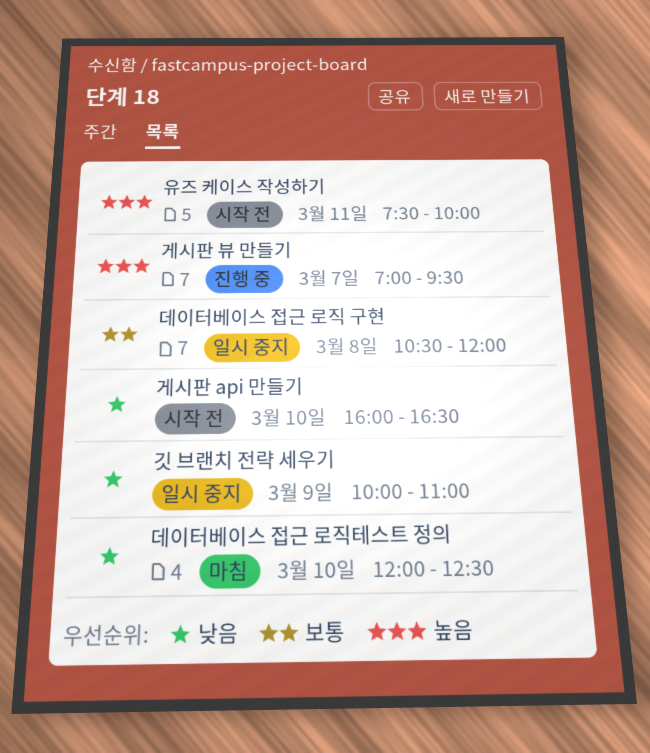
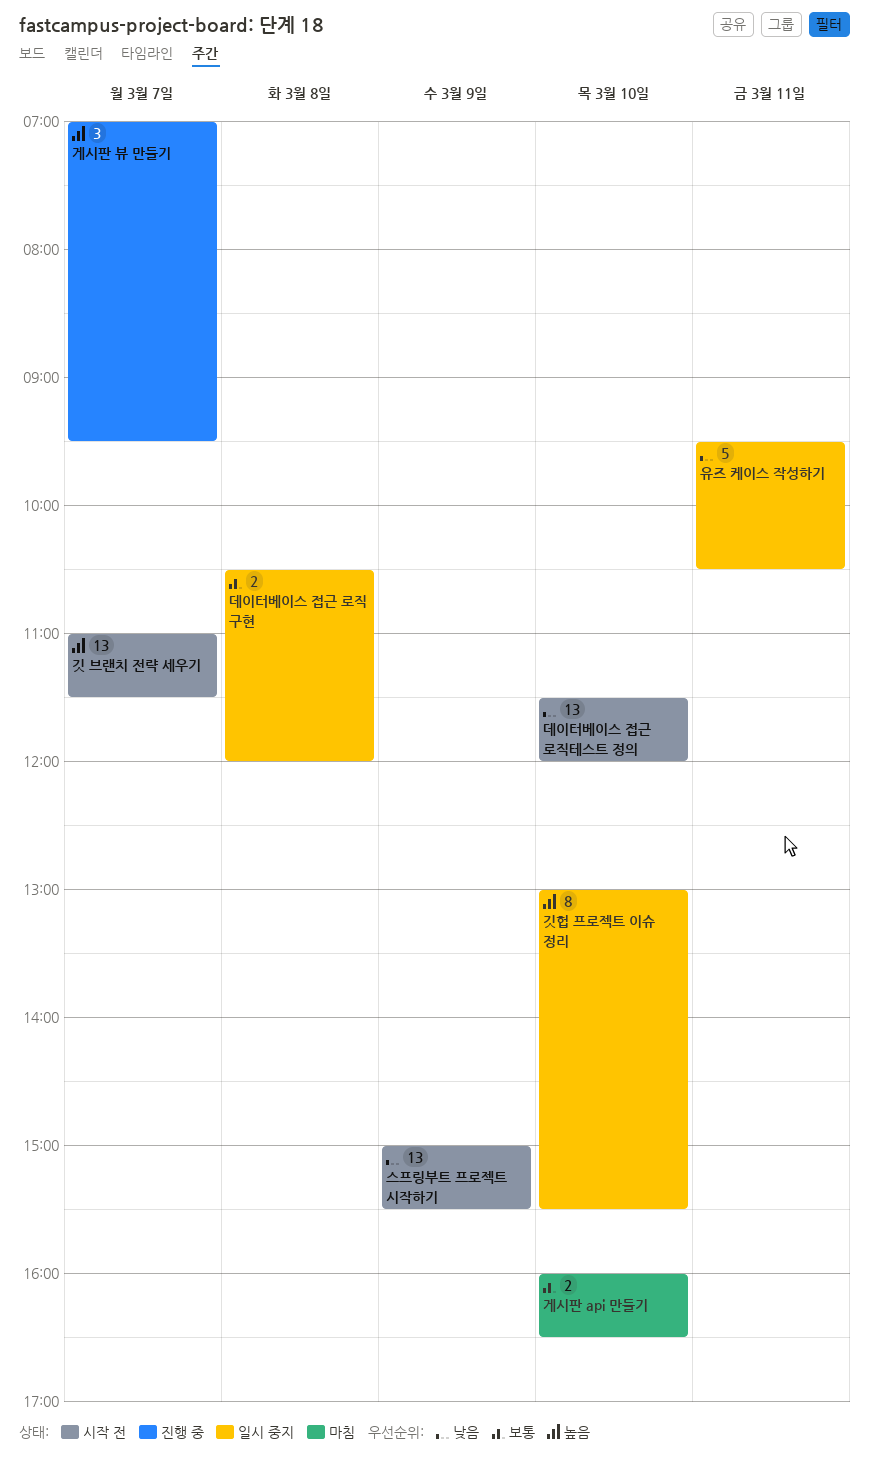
게시판 api 만들기, status: 시작 전 -> 마침
게시판 api 만들기, priority: 낮음 -> 보통
깃 브랜치 전략 세우기, status: 일시 중지 -> 시작 전
깃 브랜치 전략 세우기, priority: 낮음 -> 높음
깃 브랜치 전략 세우기, day: Mar 9 -> Mar 7
깃 브랜치 전략 세우기, begins: 10:00 -> 11:00
깃 브랜치 전략 세우기, ends: 11:00 -> 11:30
깃헙 프로젝트 이슈 정리: none -> present
데이터베이스 접근 로직테스트 정의, status: 마침 -> 시작 전
데이터베이스 접근 로직테스트 정의, begins: 12:00 -> 11:30
데이터베이스 접근 로직테스트 정의, ends: 12:30 -> 12:00
스프링부트 프로젝트 시작하기: none -> present
유즈 케이스 작성하기, status: 시작 전 -> 일시 중지
유즈 케이스 작성하기, priority: 높음 -> 낮음
유즈 케이스 작성하기, begins: 07:30 -> 09:30
유즈 케이스 작성하기, ends: 10:00 -> 10:30

